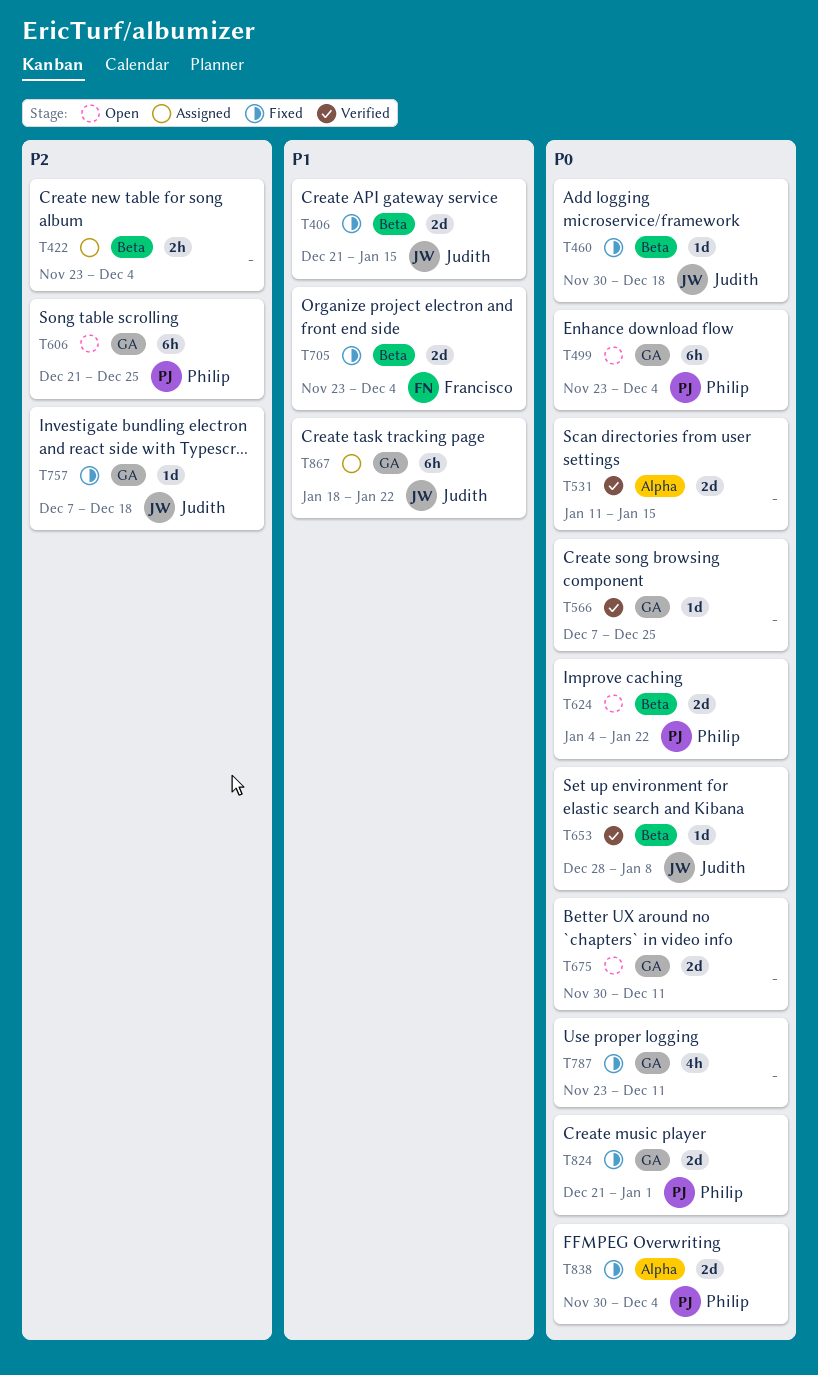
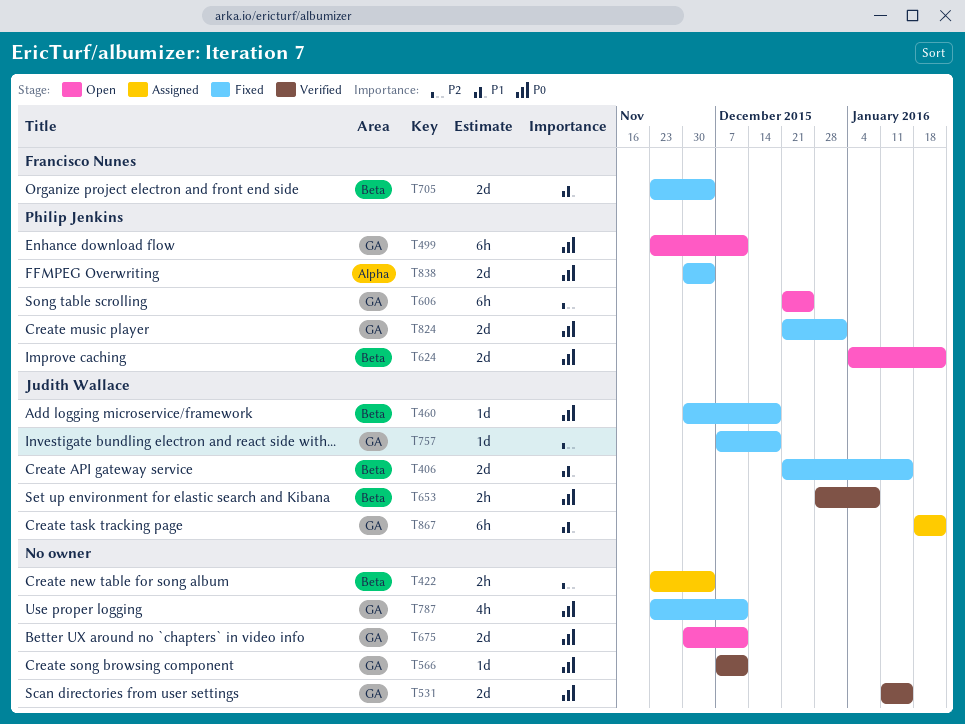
T499, due: Dec 4 -> Dec 11
T531, label: Alpha -> GA
T566, due: Dec 25 -> Dec 11
T653, estimate: 1d -> 2h

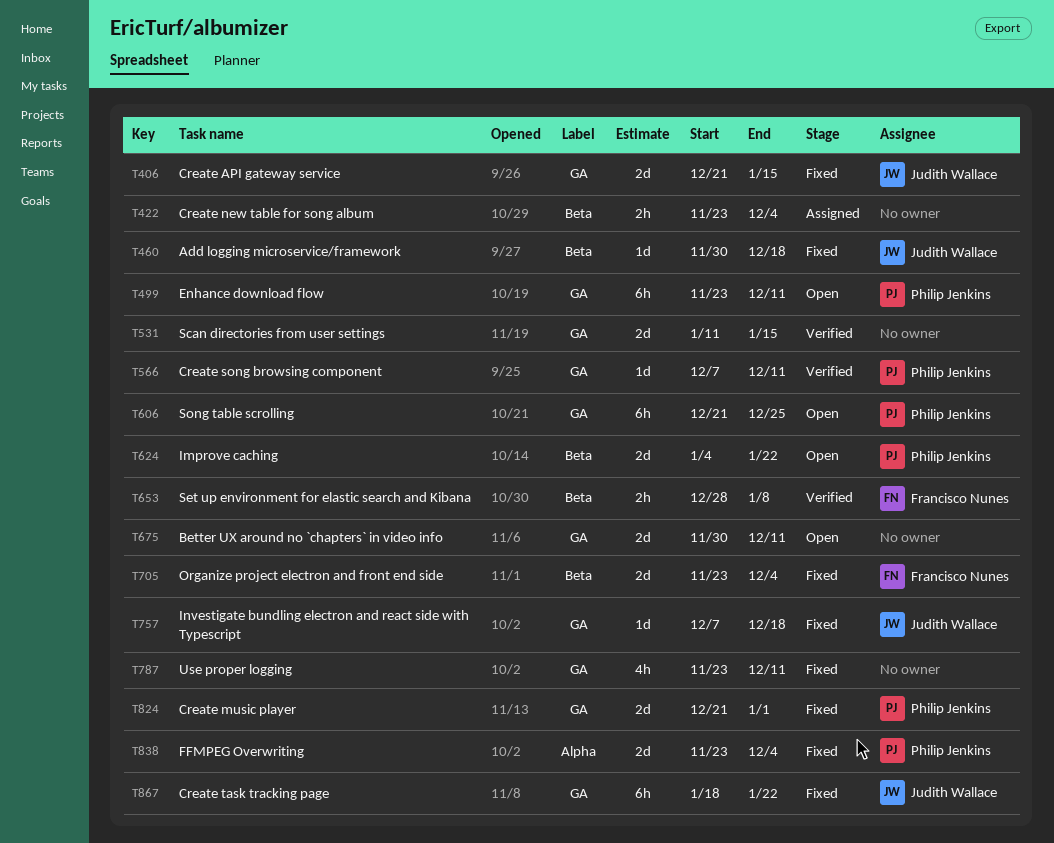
T406, label: Beta -> GA
T566, owner: none -> Philip Jenkins
T653, owner: Judith Wallace -> Francisco Nunes
T838, start: Nov 30 -> Nov 23
T867, status: Assigned -> Fixed

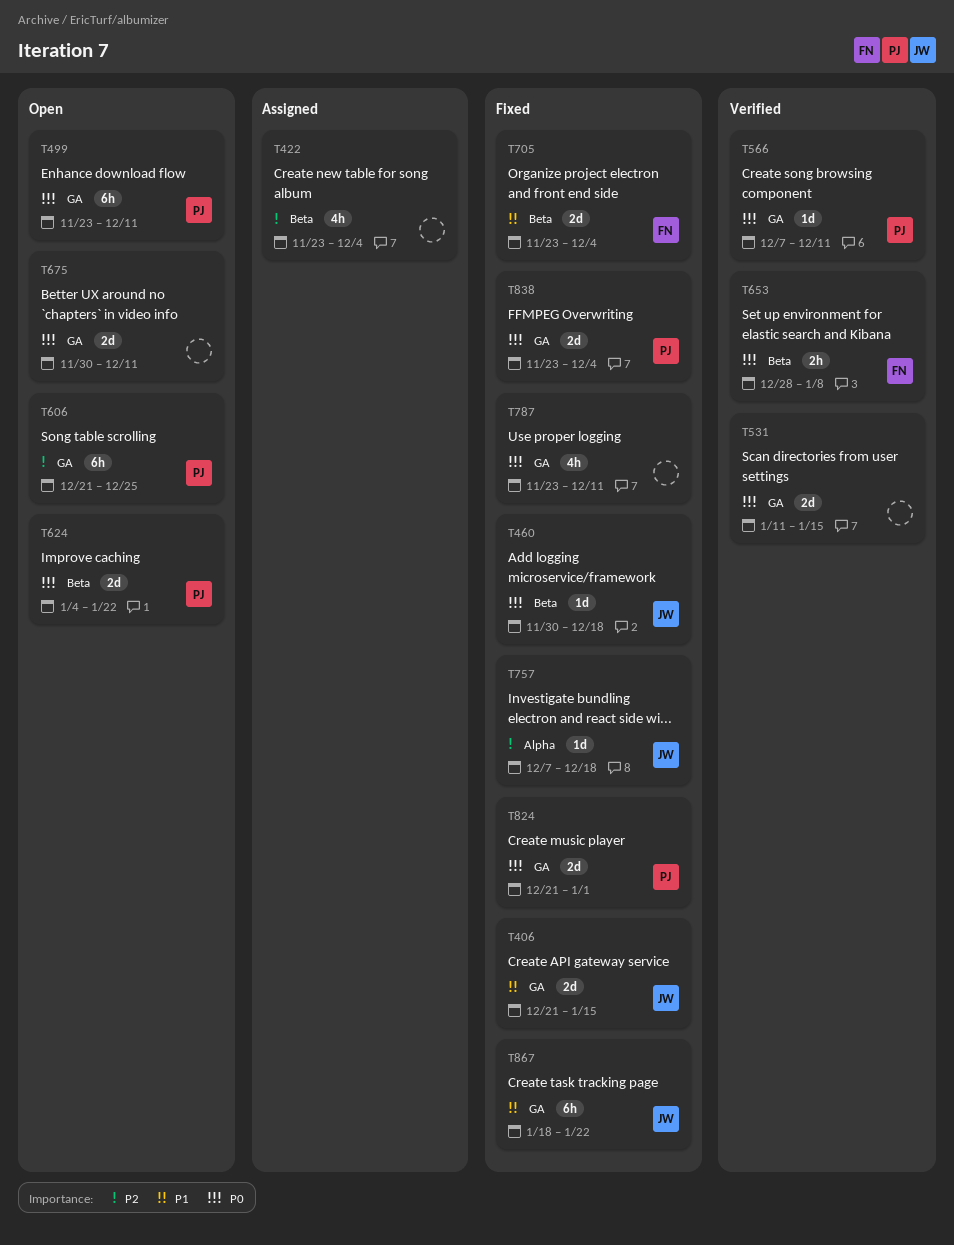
T422, estimate: 2h -> 4h
T757, label: GA -> Alpha
T838, label: Alpha -> GA

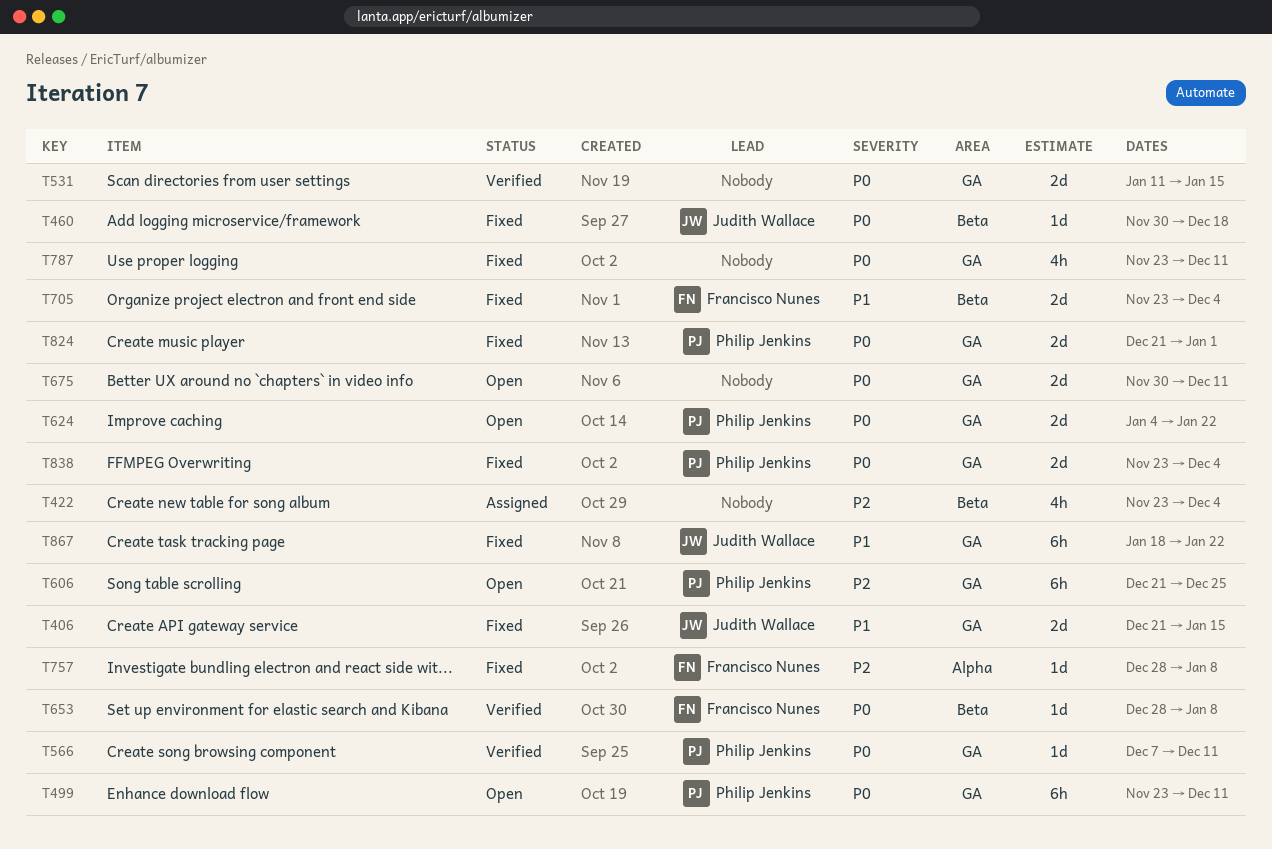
T624, label: Beta -> GA
T653, estimate: 2h -> 1d
T757, owner: Judith Wallace -> Francisco Nunes
T757, start: Dec 7 -> Dec 28
T757, due: Dec 18 -> Jan 8

